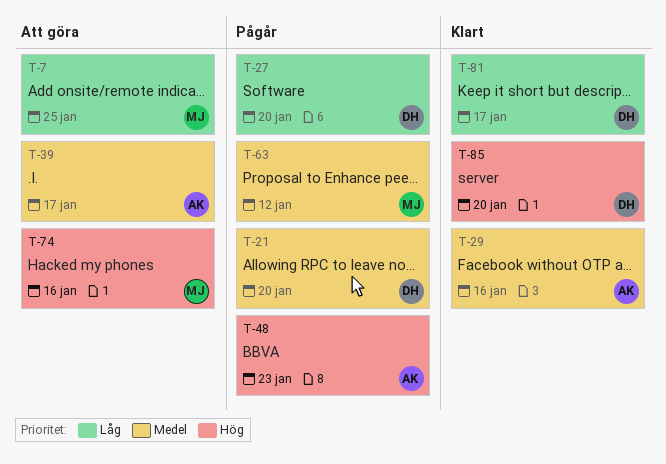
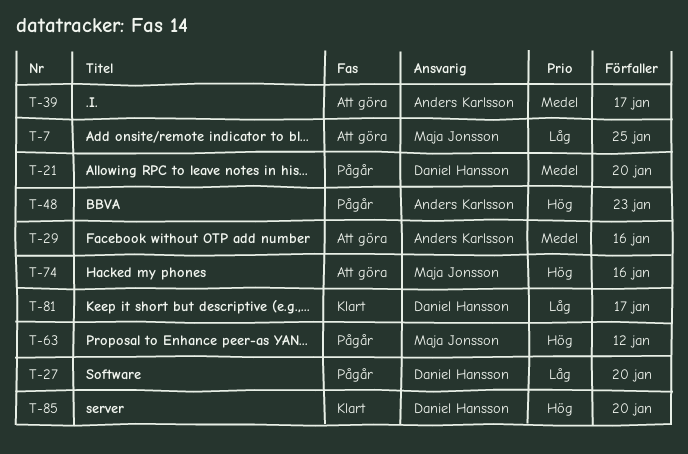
T-29, status: Klart -> Att göra
T-63, priority: Medel -> Hög

